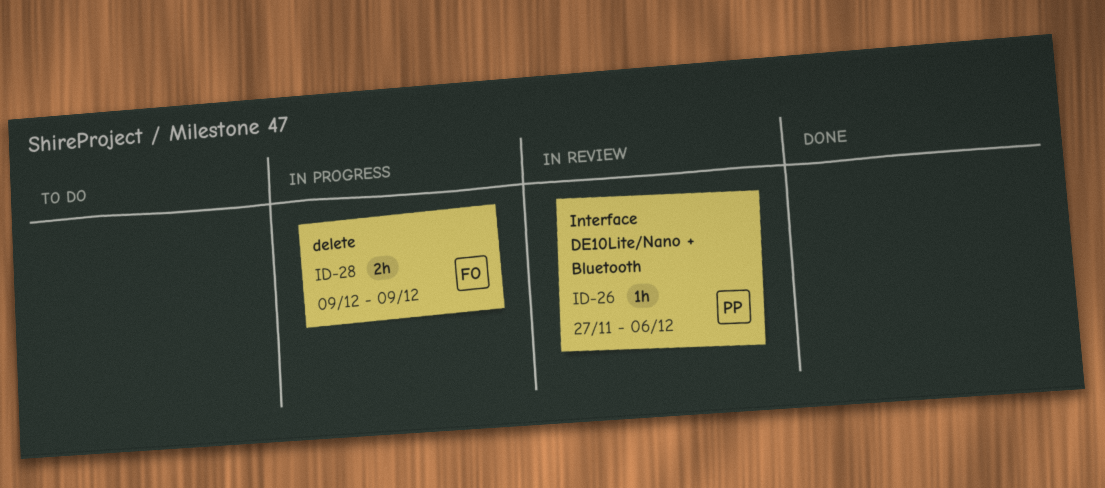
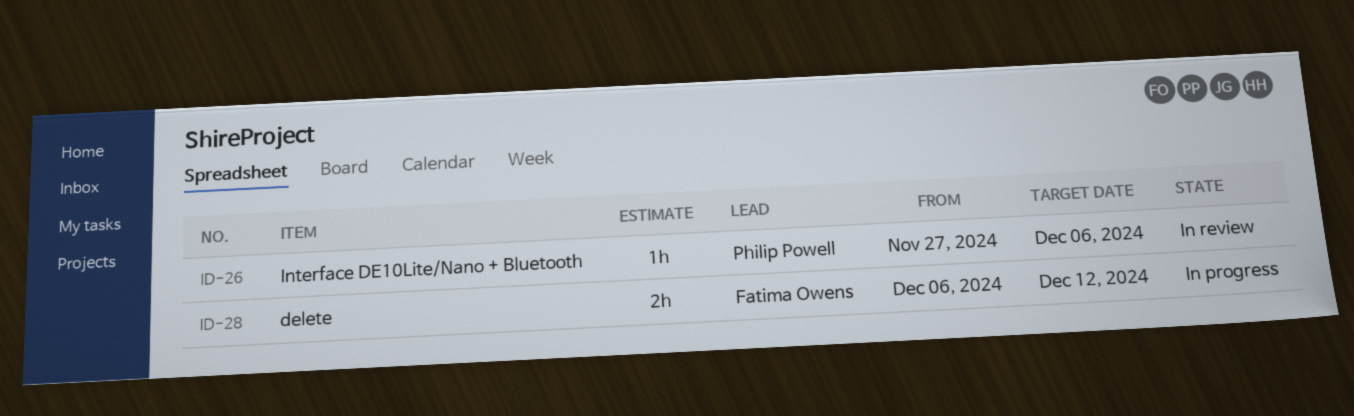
ID-28, start: Dec 9 -> Dec 6
ID-28, due: Dec 9 -> Dec 12

